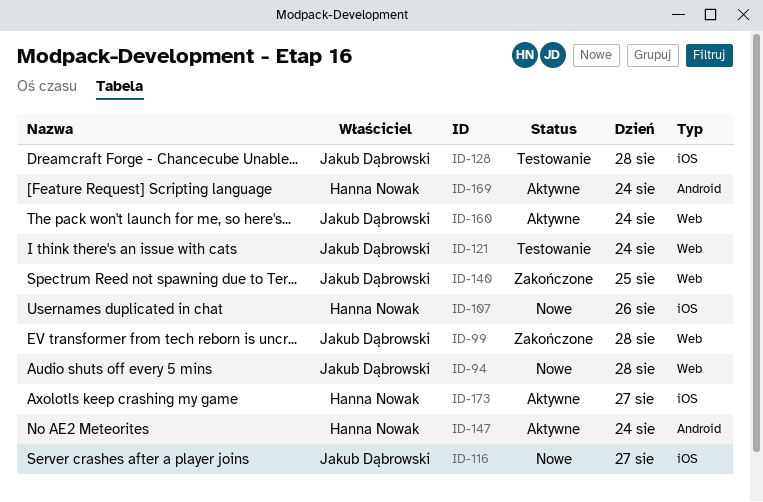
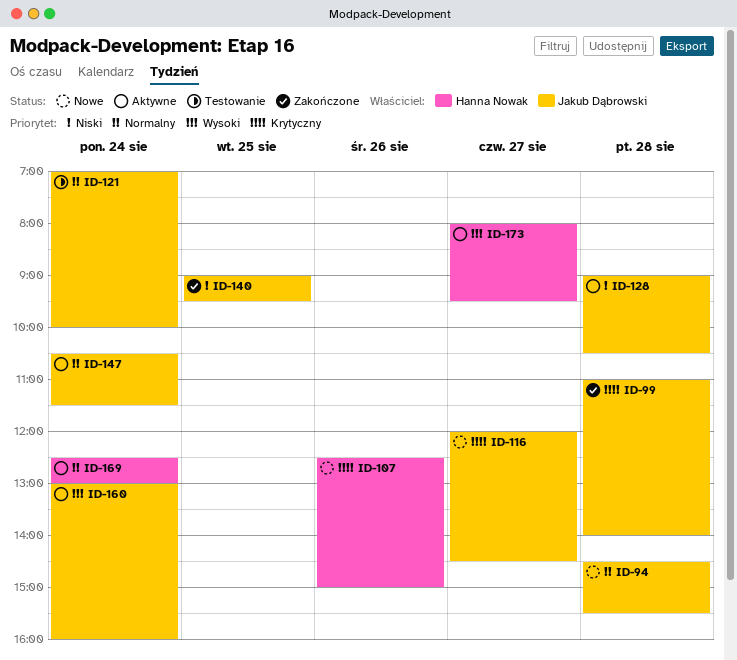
ID-128, status: Testowanie -> Aktywne
ID-147, owner: Hanna Nowak -> Jakub Dąbrowski

